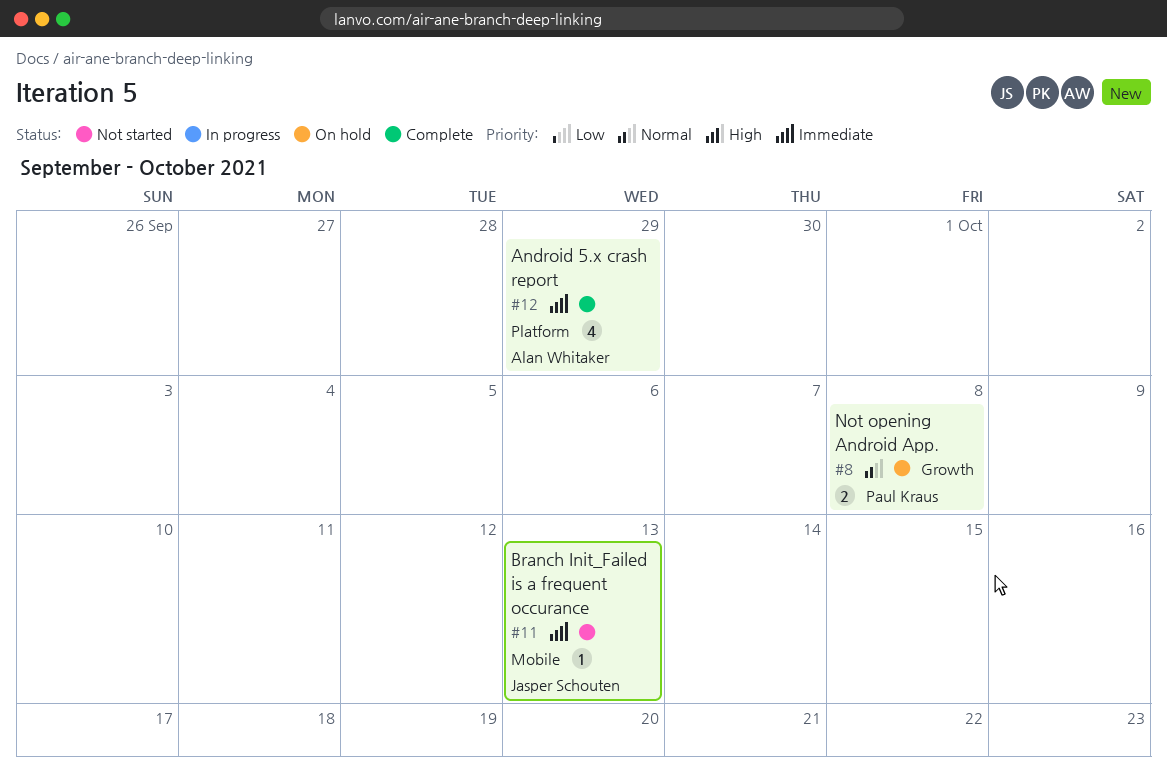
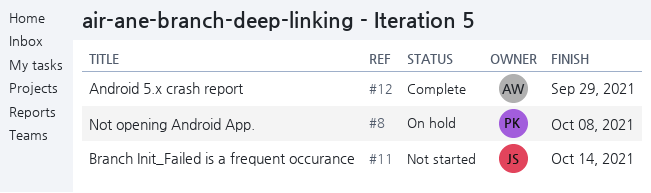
#11, due: Oct 13 -> Oct 14

